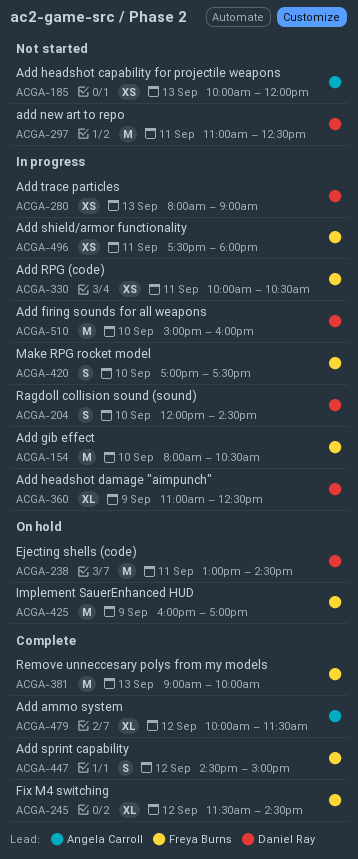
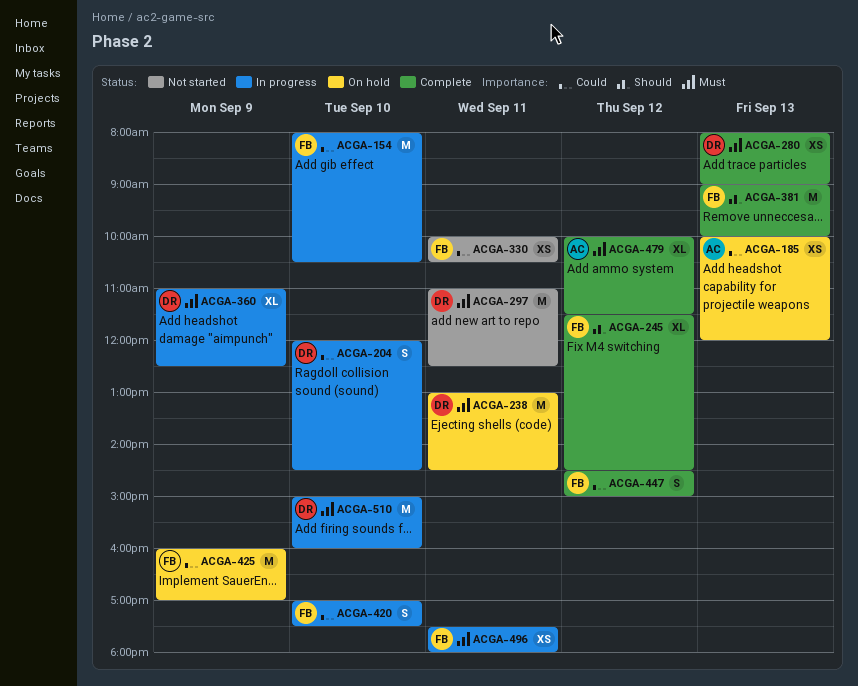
ACGA-185, status: Not started -> On hold
ACGA-280, status: In progress -> Complete
ACGA-330, status: In progress -> Not started

